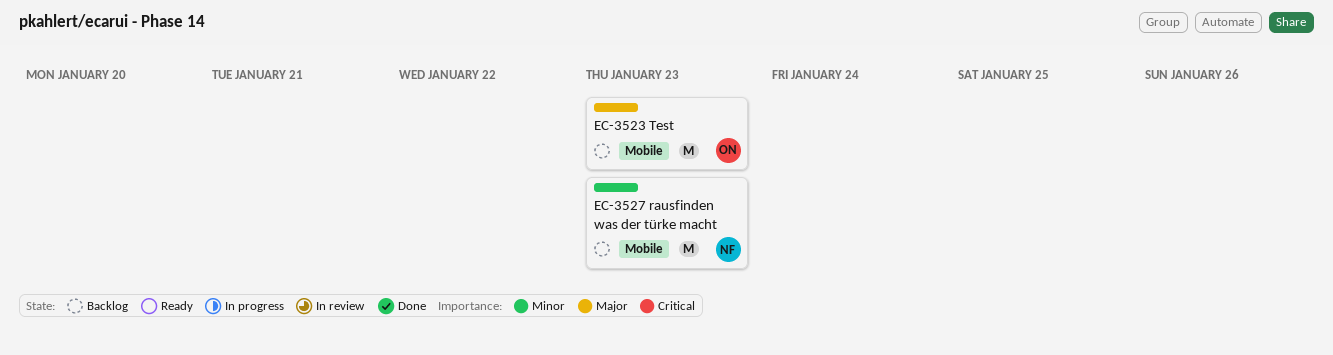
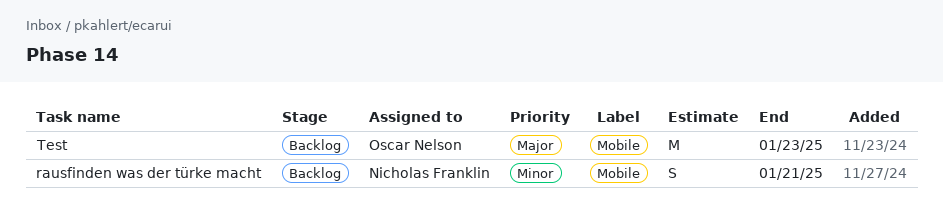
rausfinden was der türke macht, estimate: M -> S
rausfinden was der türke macht, due: Jan 23 -> Jan 21

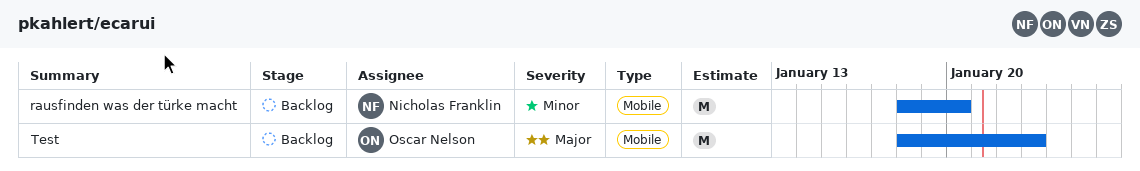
rausfinden was der türke macht, estimate: S -> M
rausfinden was der türke macht, due: Jan 21 -> Jan 20

